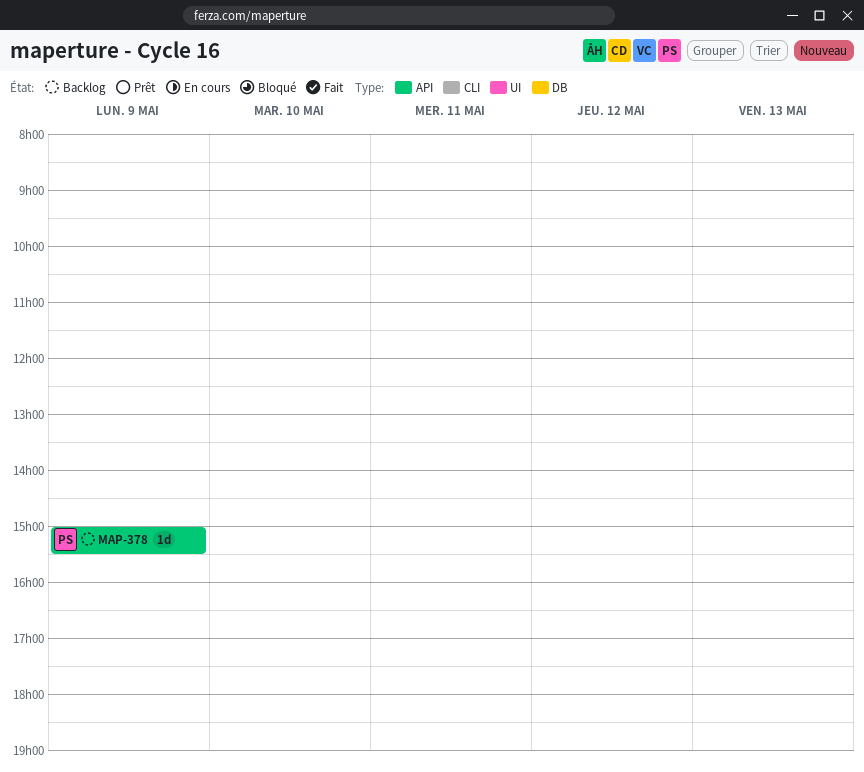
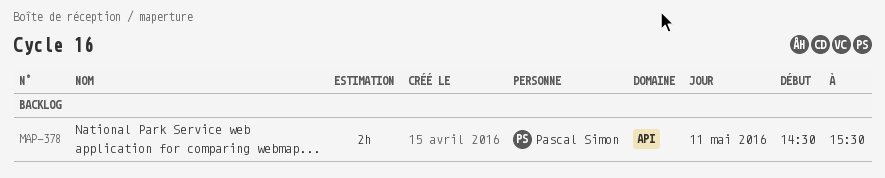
MAP-378, estimate: 1d -> 2h
MAP-378, day: May 9 -> May 11
MAP-378, begins: 15:00 -> 14:30

